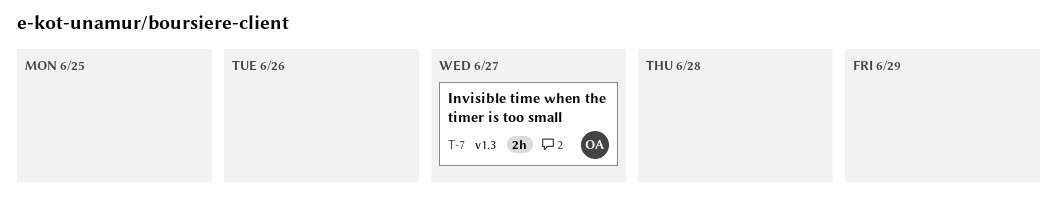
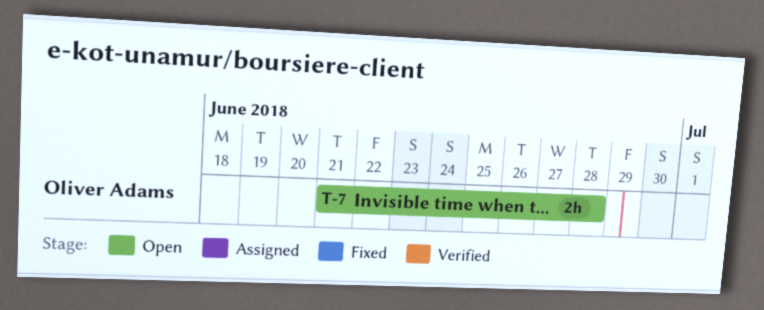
T-7, due: Jun 27 -> Jun 28

